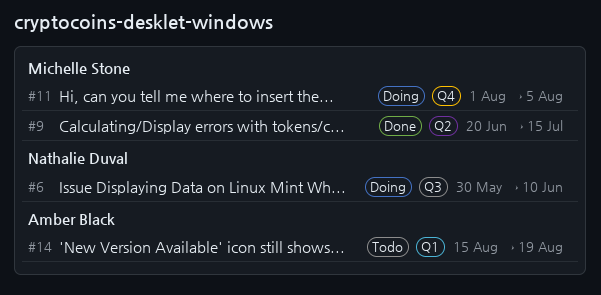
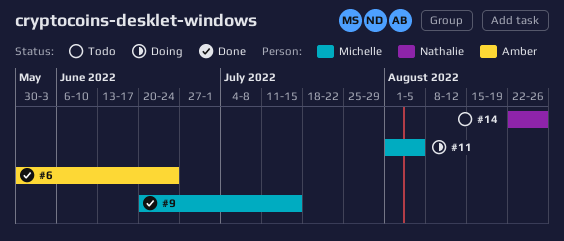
#6, status: Doing -> Done
#6, owner: Nathalie Duval -> Amber Black
#6, due: Jun 10 -> Jun 24
#14, owner: Amber Black -> Nathalie Duval
#14, start: Aug 15 -> Aug 22
#14, due: Aug 19 -> Aug 26

